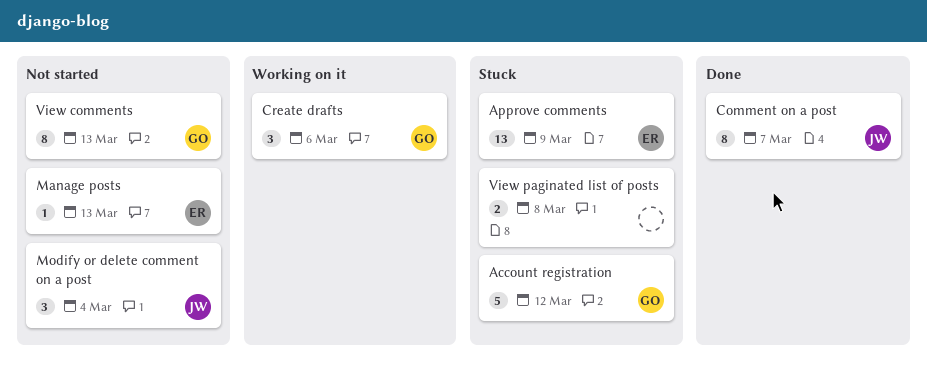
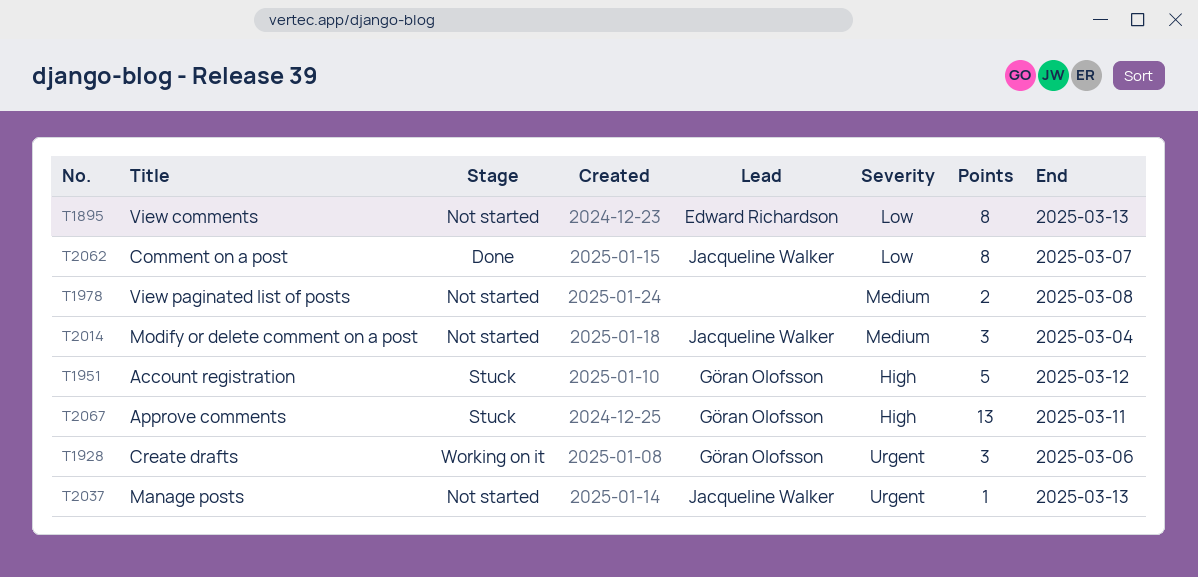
Approve comments, owner: Edward Richardson -> Göran Olofsson
Approve comments, due: Mar 9 -> Mar 11
Manage posts, owner: Edward Richardson -> Jacqueline Walker
View comments, owner: Göran Olofsson -> Edward Richardson
View paginated list of posts, status: Stuck -> Not started

